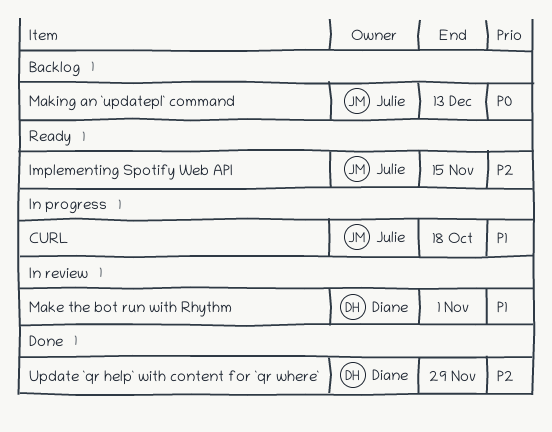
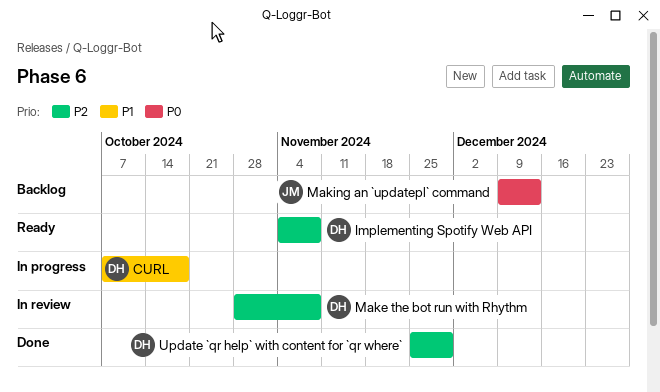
CURL, owner: Julie -> Diane
Implementing Spotify Web API, owner: Julie -> Diane
Implementing Spotify Web API, due: Nov 15 -> Nov 8
Make the bot run with Rhythm, priority: P1 -> P2
Make the bot run with Rhythm, due: Nov 1 -> Nov 8

